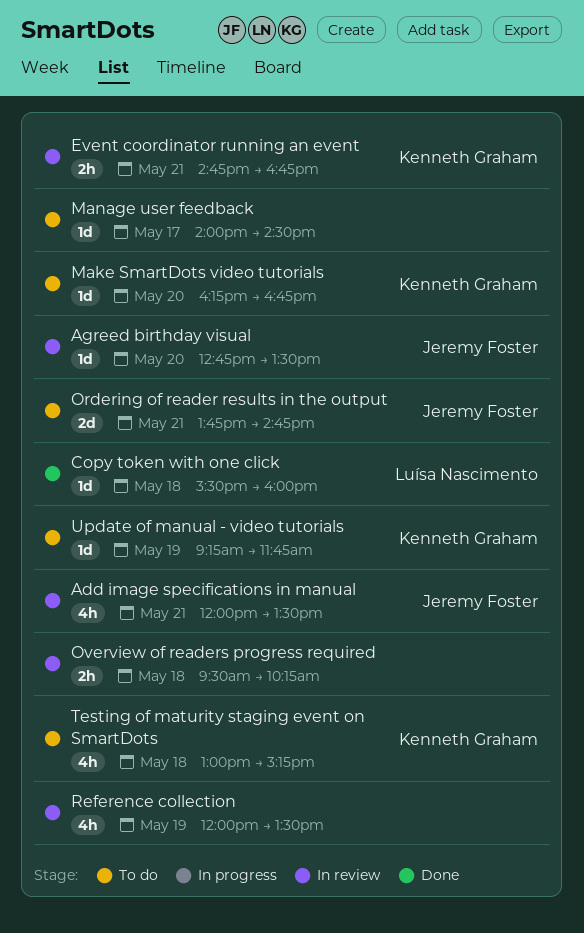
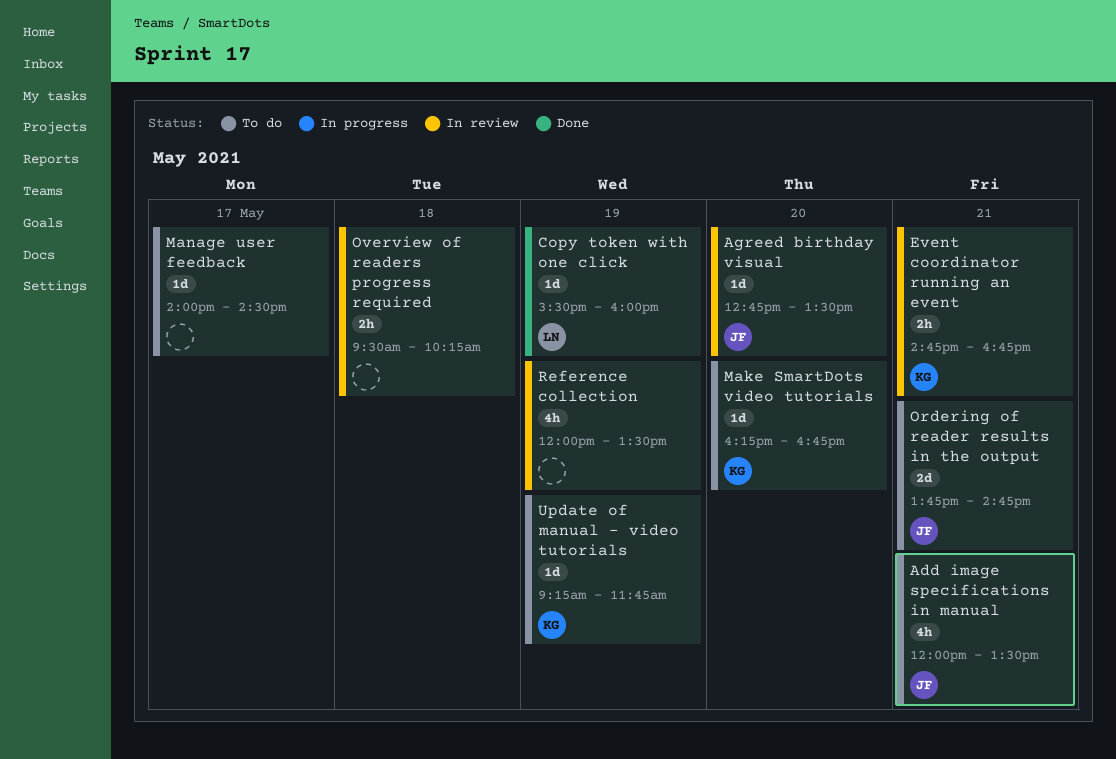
Add image specifications in manual, status: In review -> To do
Copy token with one click, day: May 18 -> May 19
Testing of maturity staging event on SmartDots: present -> none

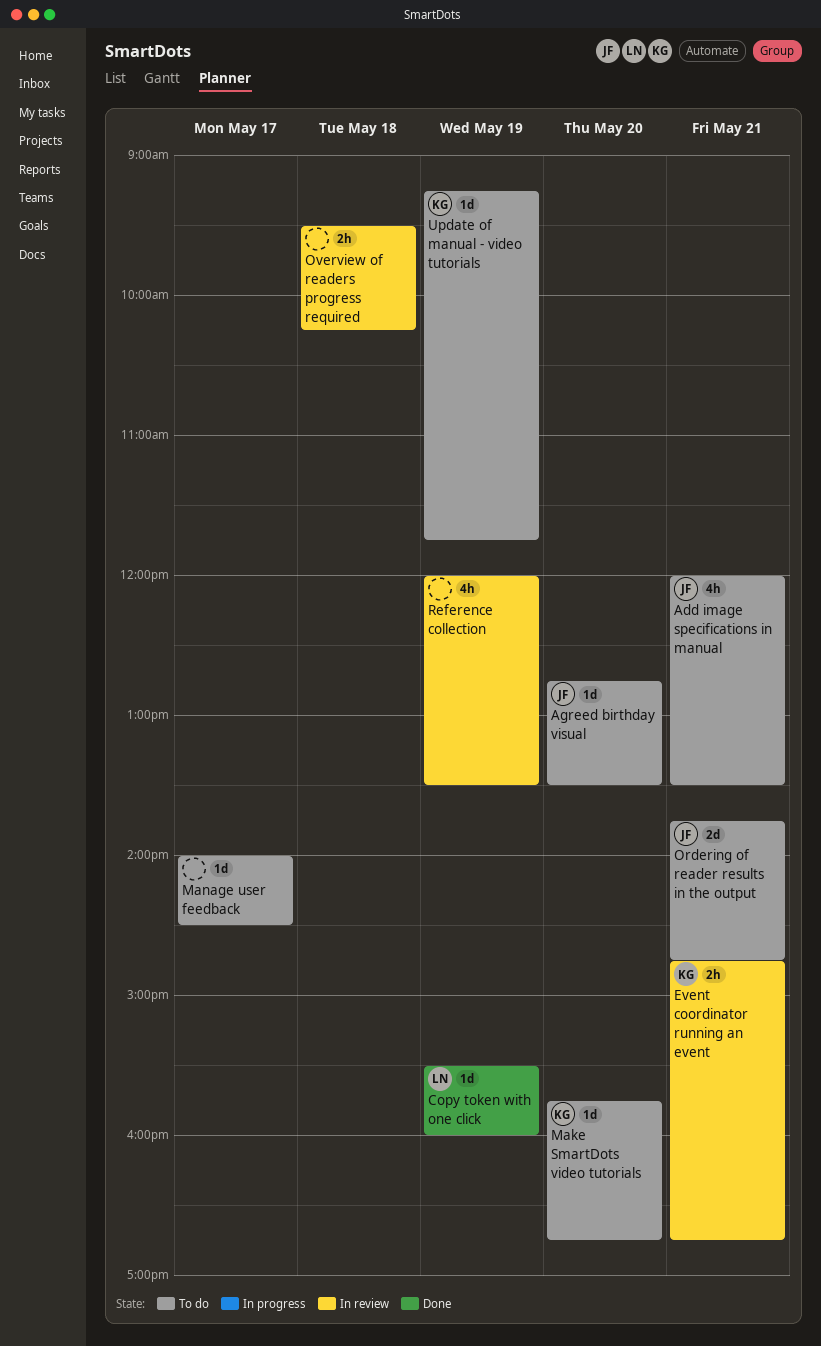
Agreed birthday visual, status: In review -> To do
Make SmartDots video tutorials, begins: 16:15 -> 15:45

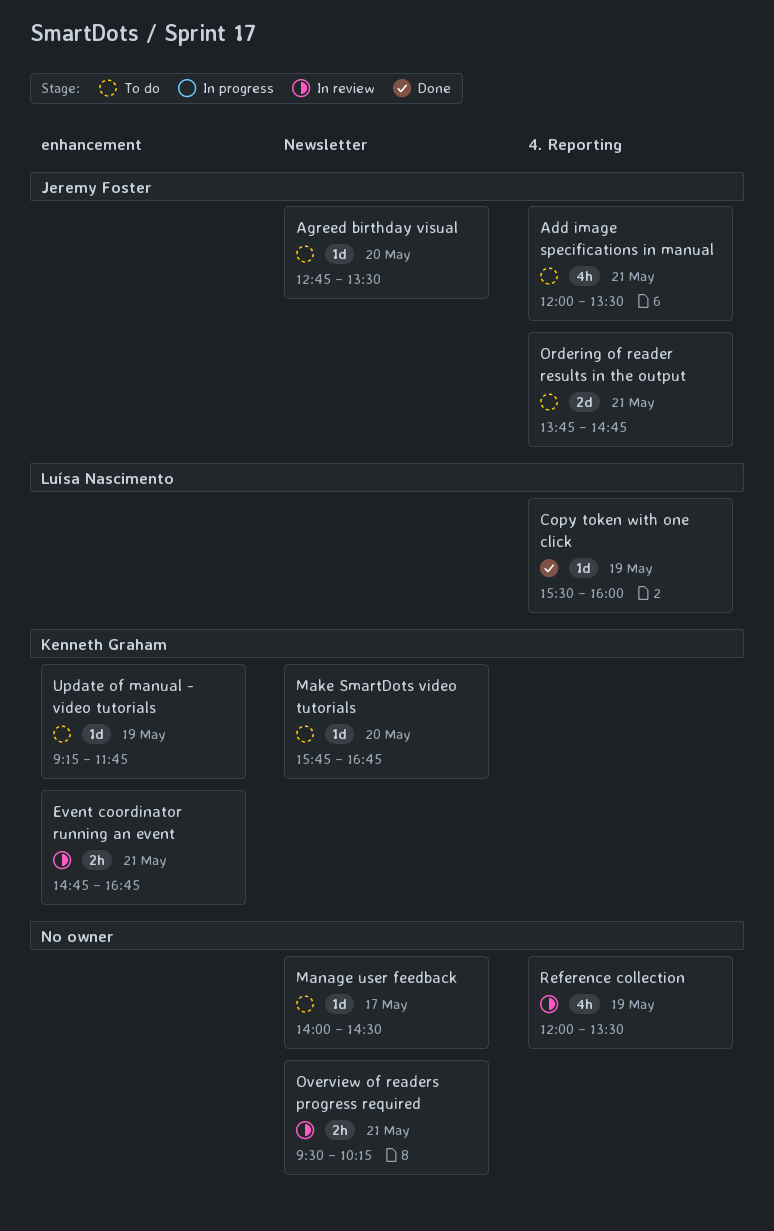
Overview of readers progress required, day: May 18 -> May 21

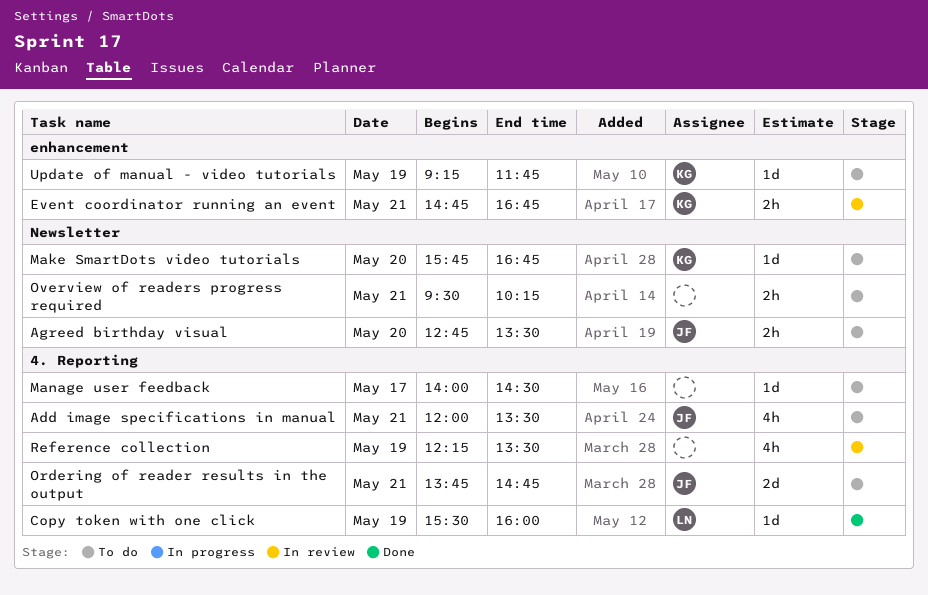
Agreed birthday visual, estimate: 1d -> 2h
Manage user feedback, label: Newsletter -> 4. Reporting
Overview of readers progress required, status: In review -> To do
Reference collection, begins: 12:00 -> 12:15

